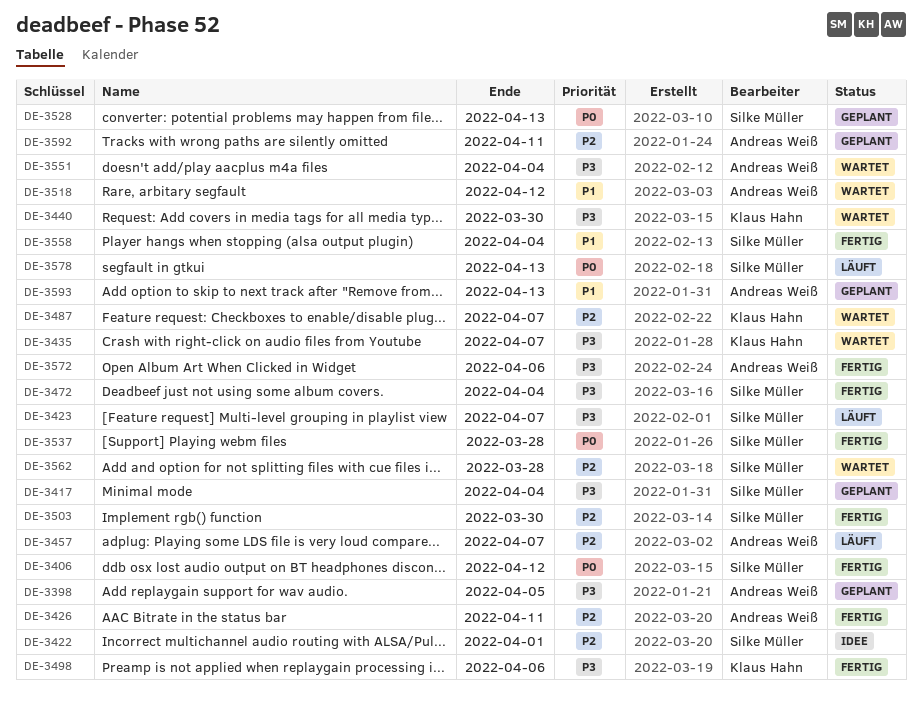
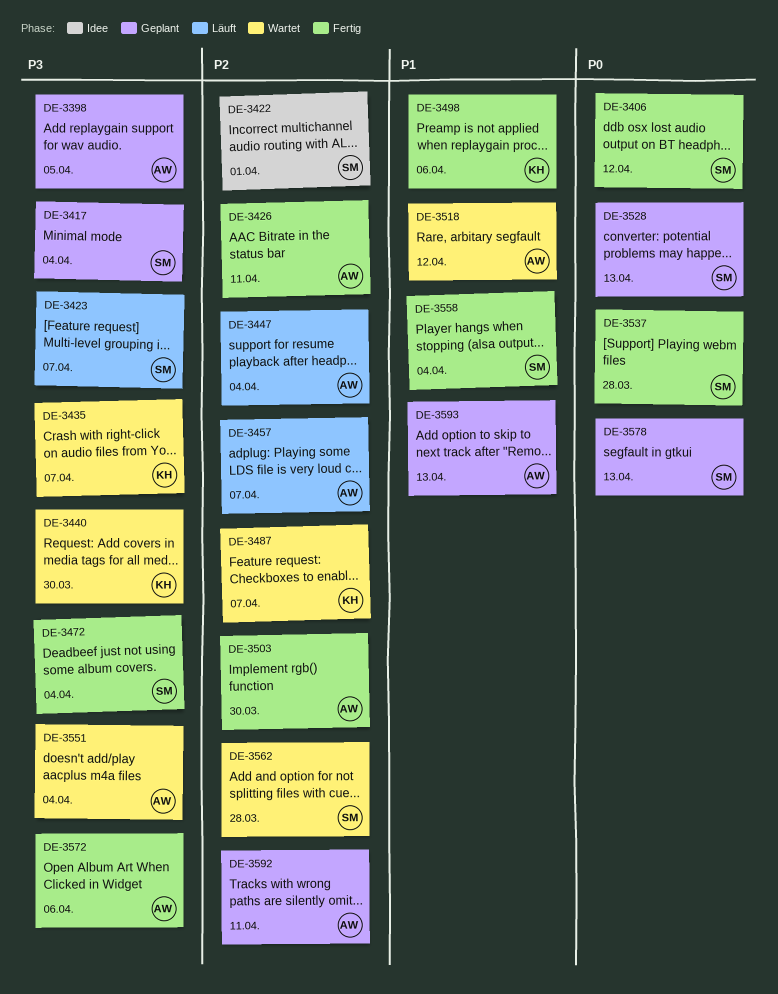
DE-3447: none -> present
DE-3498, priority: P3 -> P1
DE-3503, owner: Silke Müller -> Andreas Weiß
DE-3578, status: Läuft -> Geplant

